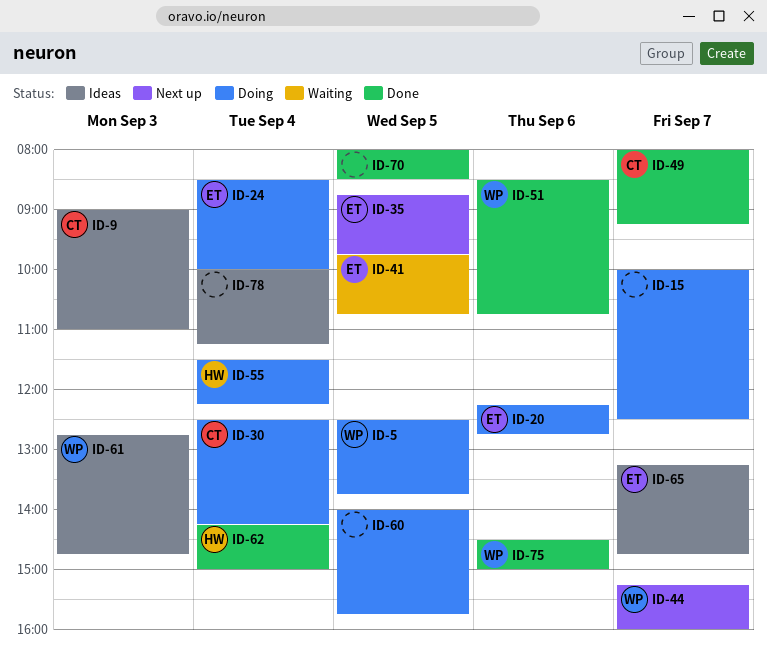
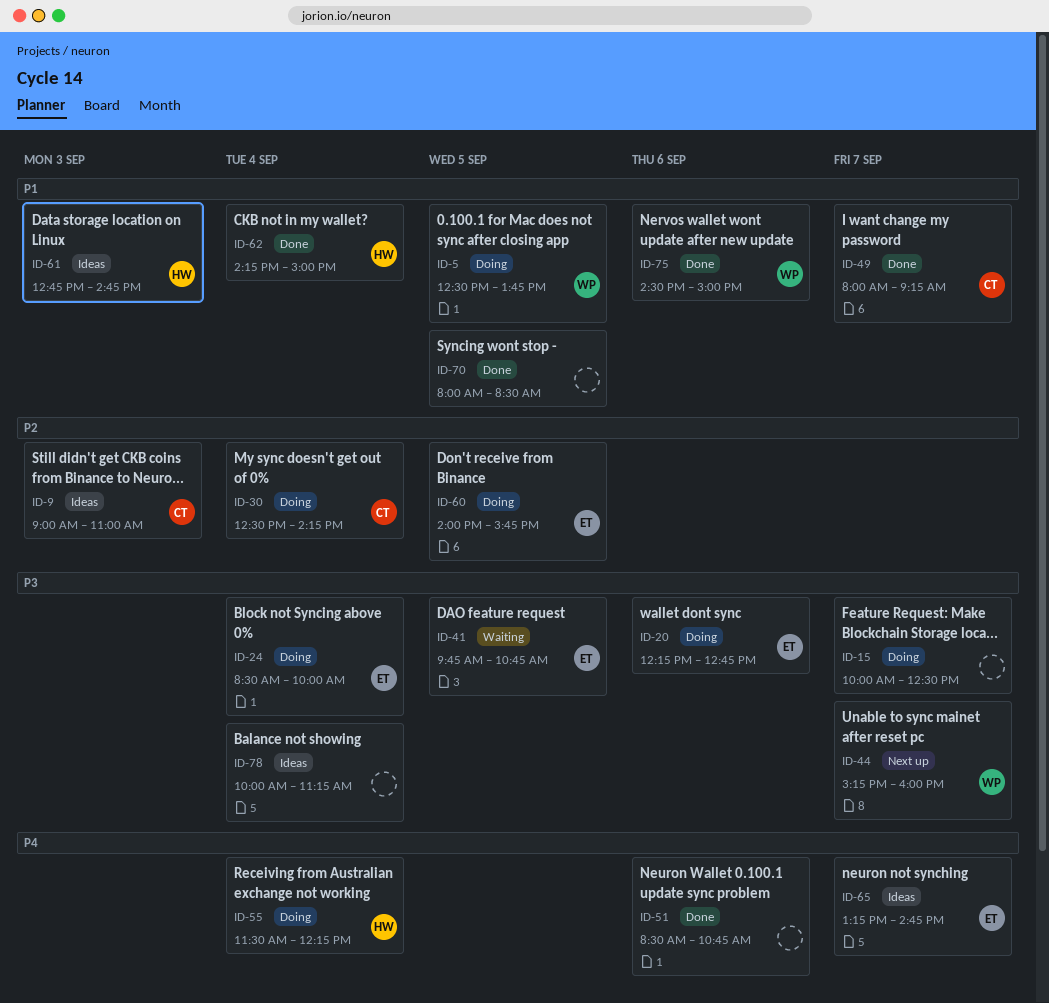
ID-35: present -> none
ID-51, owner: WP -> none
ID-60, owner: none -> ET
ID-61, owner: WP -> HW

